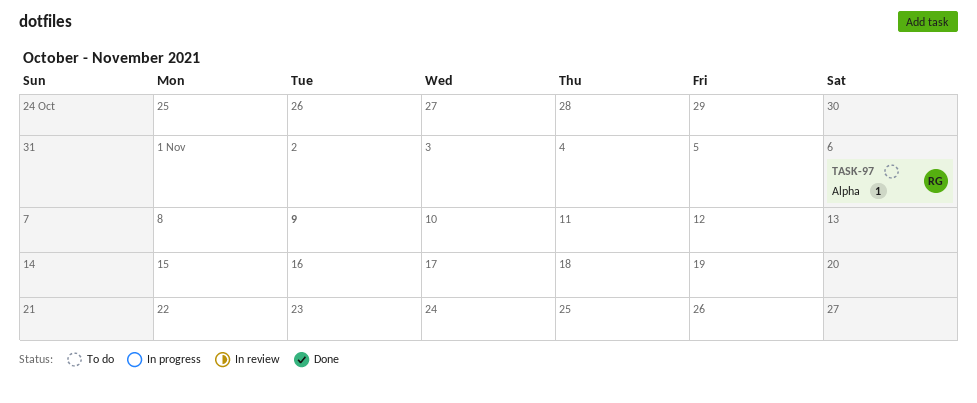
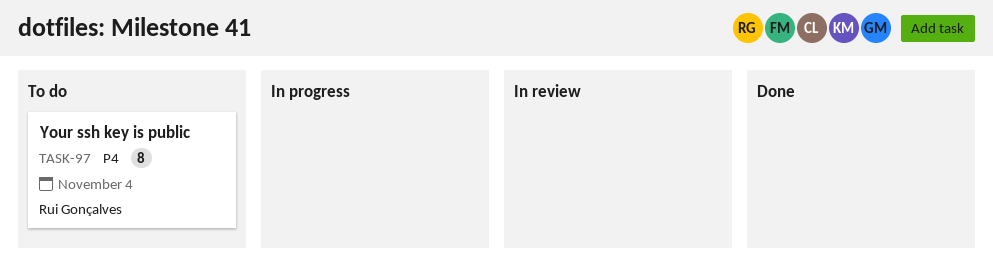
TASK-97, estimate: 1 -> 8
TASK-97, due: Nov 6 -> Nov 4

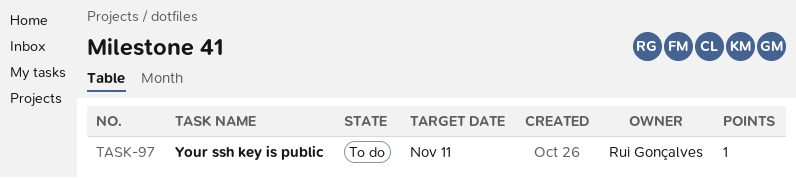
TASK-97, estimate: 8 -> 1
TASK-97, due: Nov 4 -> Nov 11

